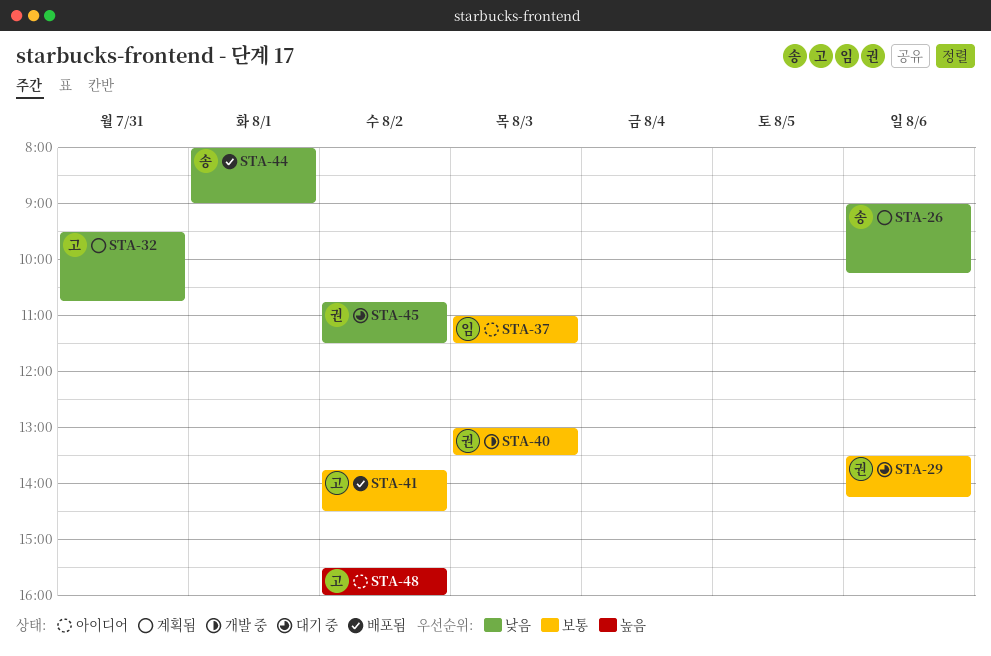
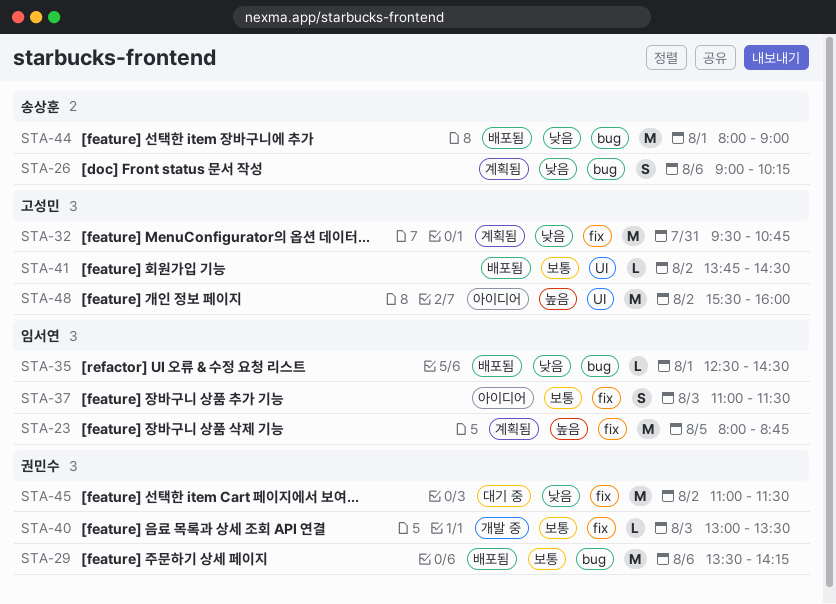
STA-23: none -> present
STA-29, status: 대기 중 -> 배포됨
STA-35: none -> present
STA-45, begins: 10:45 -> 11:00

